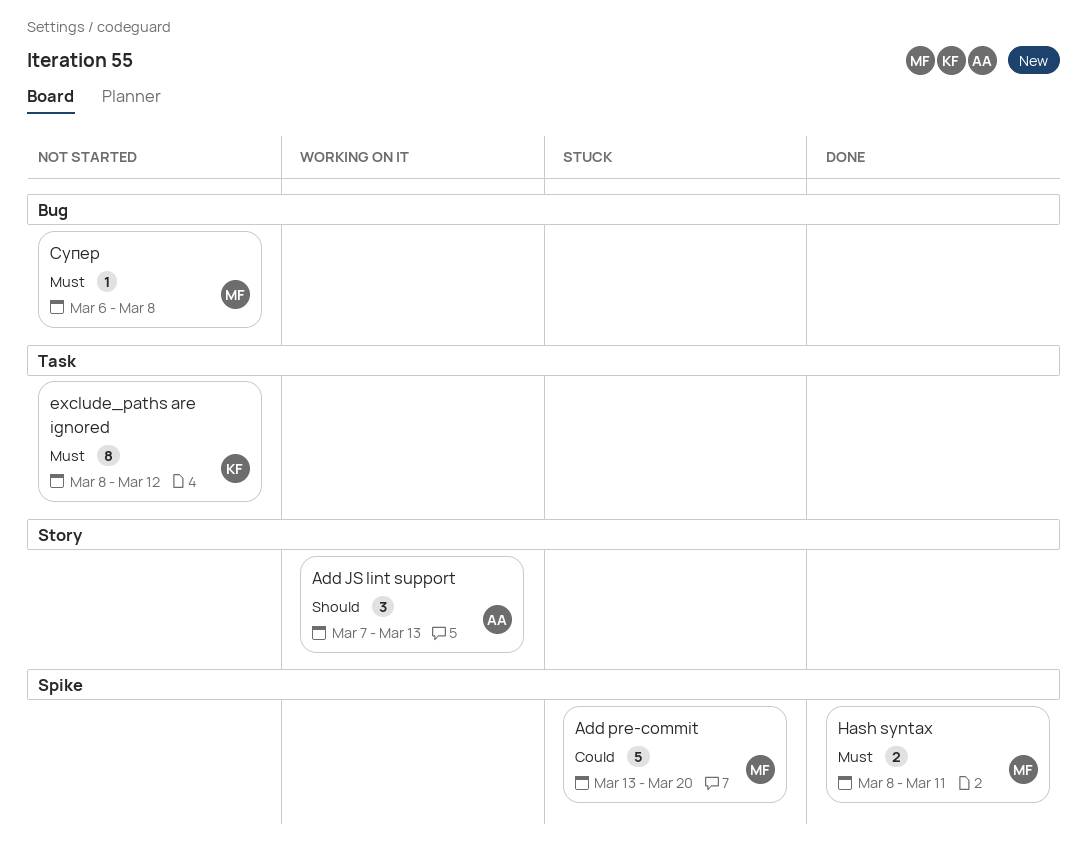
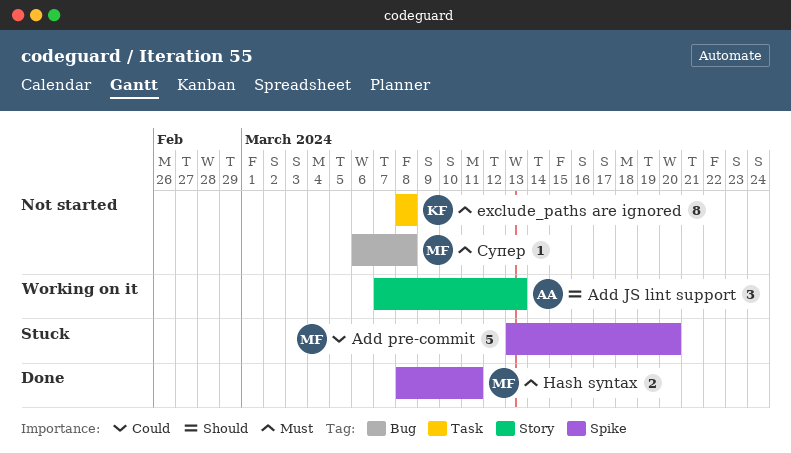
exclude_paths are ignored, due: Mar 12 -> Mar 8

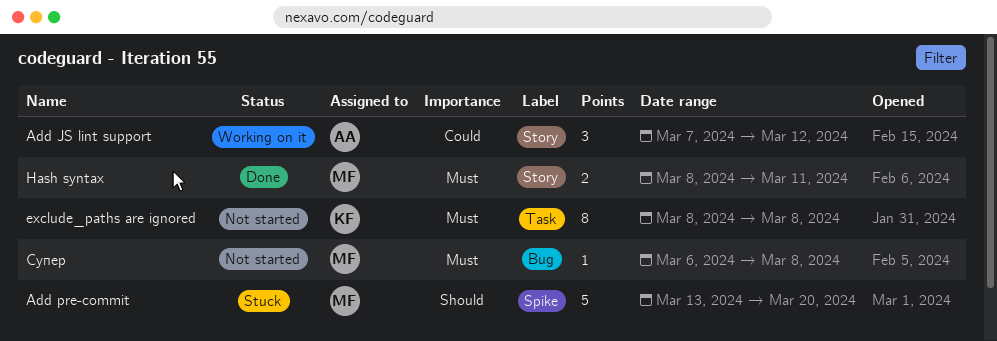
Add JS lint support, priority: Should -> Could
Add JS lint support, due: Mar 13 -> Mar 12
Add pre-commit, priority: Could -> Should
Hash syntax, label: Spike -> Story

